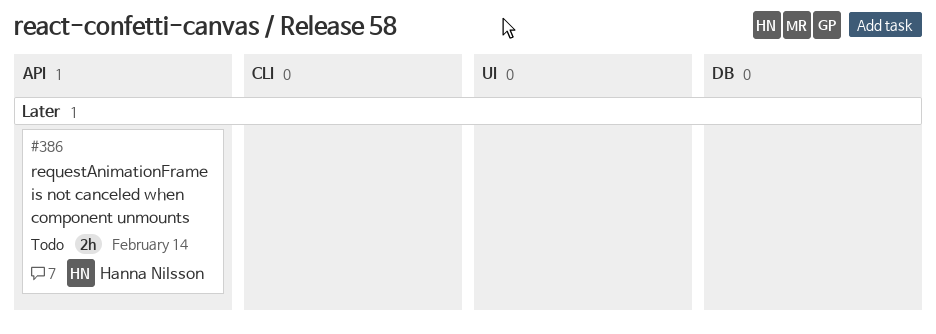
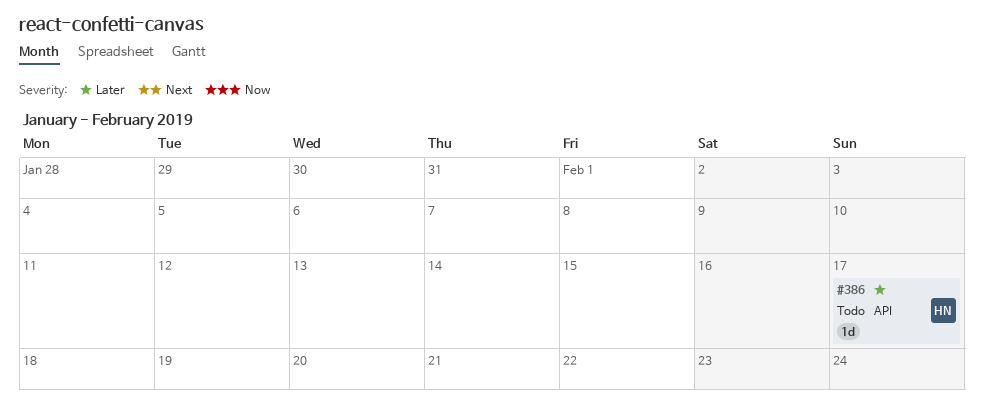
#386, estimate: 2h -> 1d
#386, due: Feb 14 -> Feb 17

